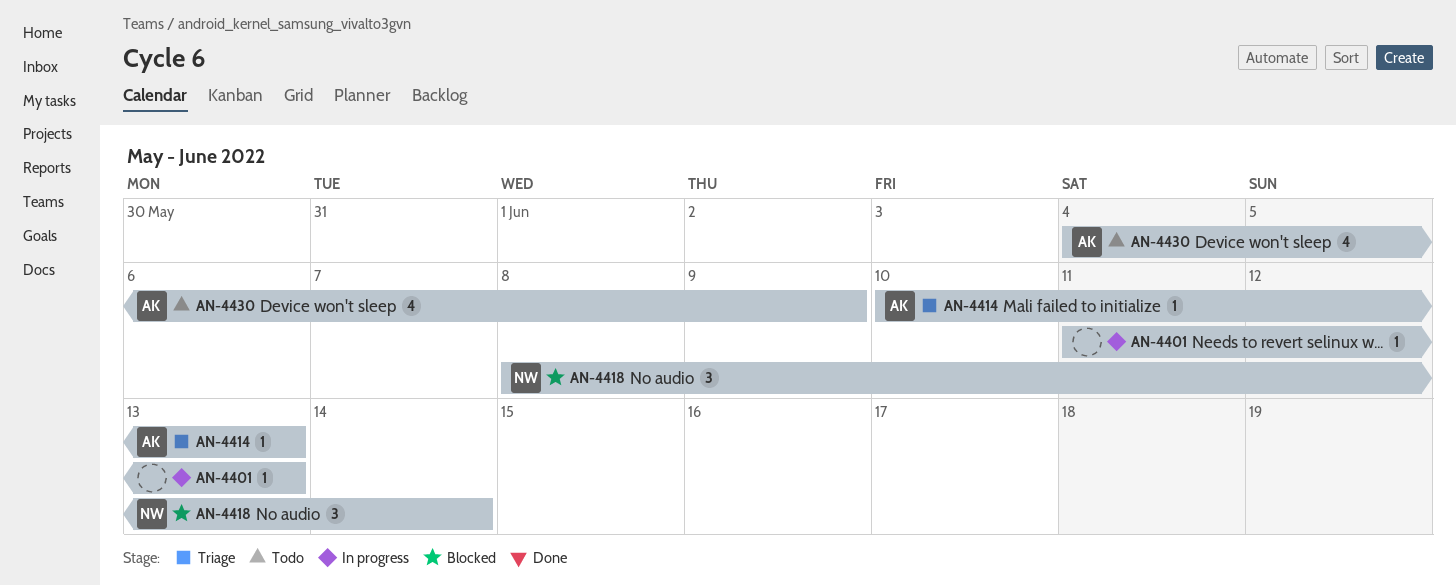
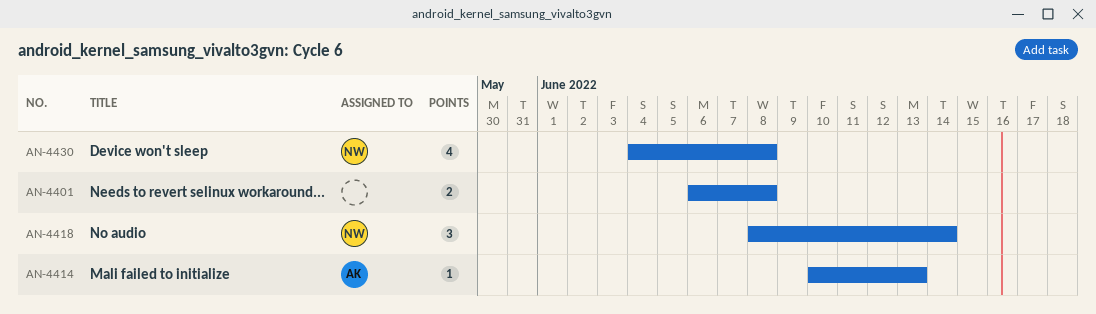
AN-4401, estimate: 1 -> 2
AN-4401, start: Jun 11 -> Jun 6
AN-4401, due: Jun 13 -> Jun 8
AN-4430, owner: AK -> NW
AN-4430, due: Jun 9 -> Jun 8

